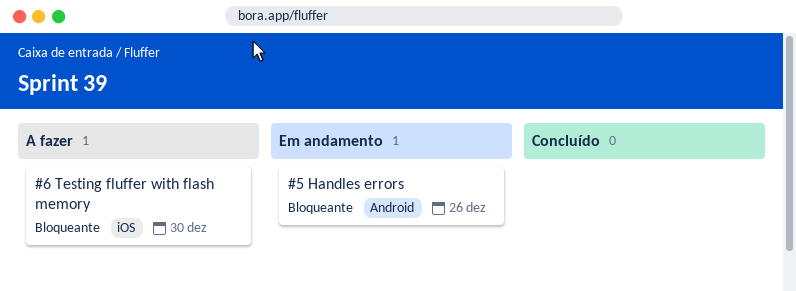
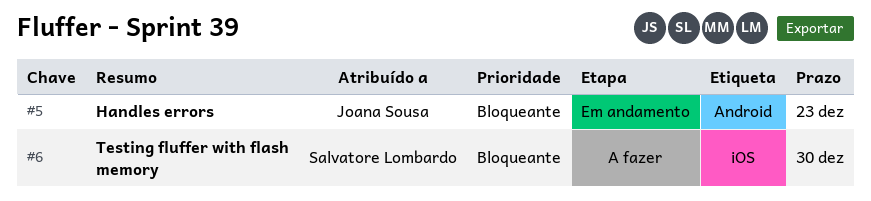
#5, due: Dec 26 -> Dec 23

